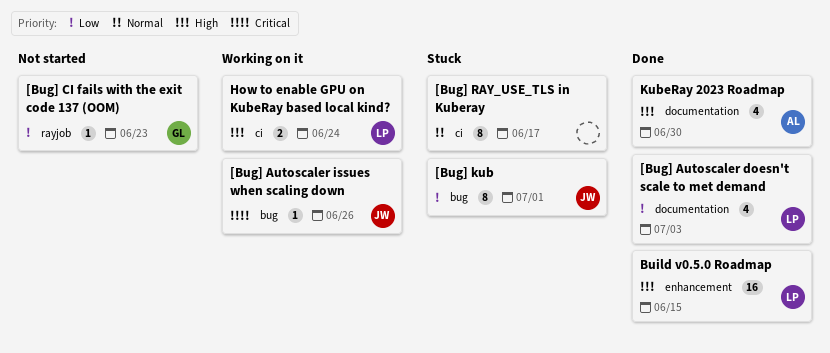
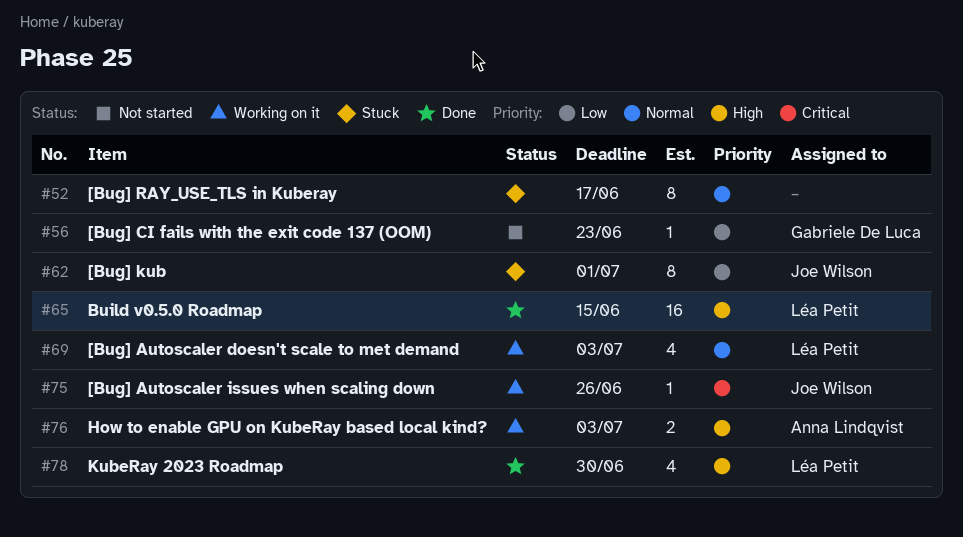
[Bug] Autoscaler doesn't scale to met demand, status: Done -> Working on it
[Bug] Autoscaler doesn't scale to met demand, priority: Low -> Normal
How to enable GPU on KubeRay based local kind?, owner: Léa Petit -> Anna Lindqvist
How to enable GPU on KubeRay based local kind?, due: Jun 24 -> Jul 3
KubeRay 2023 Roadmap, owner: Anna Lindqvist -> Léa Petit

